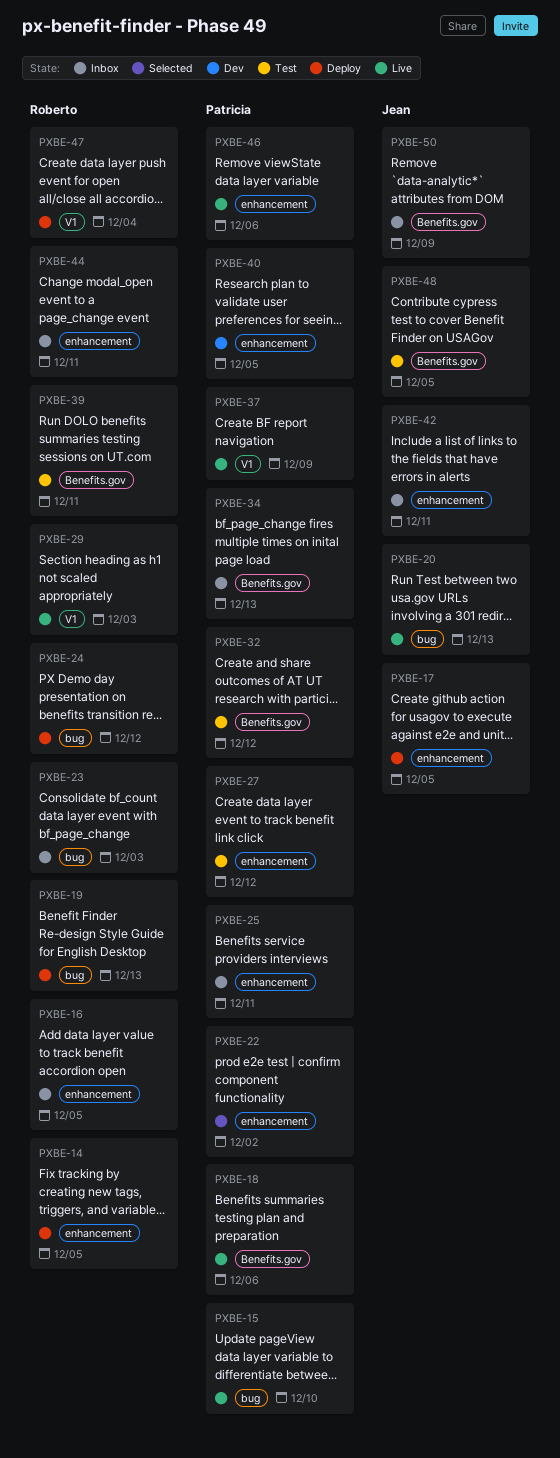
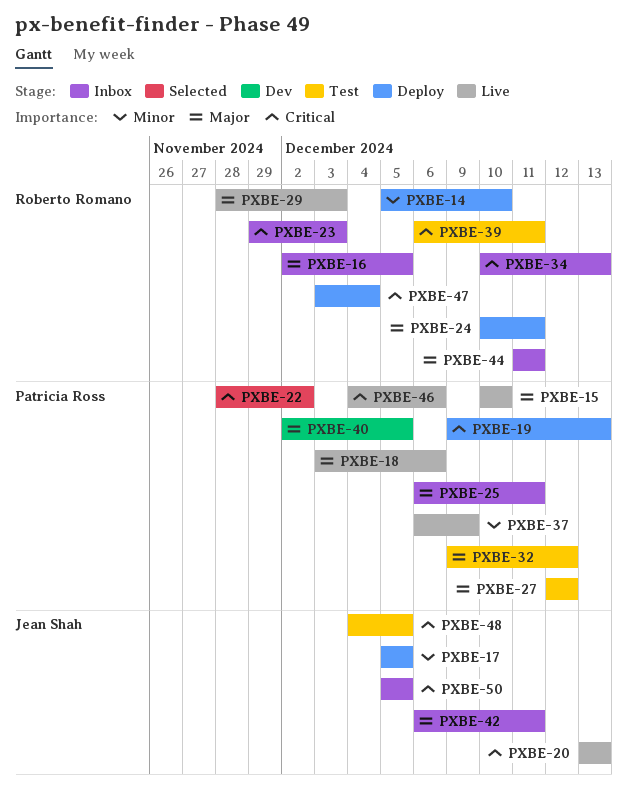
PXBE-14, due: Dec 5 -> Dec 10
PXBE-19, owner: Roberto Romano -> Patricia Ross
PXBE-24, due: Dec 12 -> Dec 11
PXBE-34, owner: Patricia Ross -> Roberto Romano
PXBE-50, due: Dec 9 -> Dec 5

